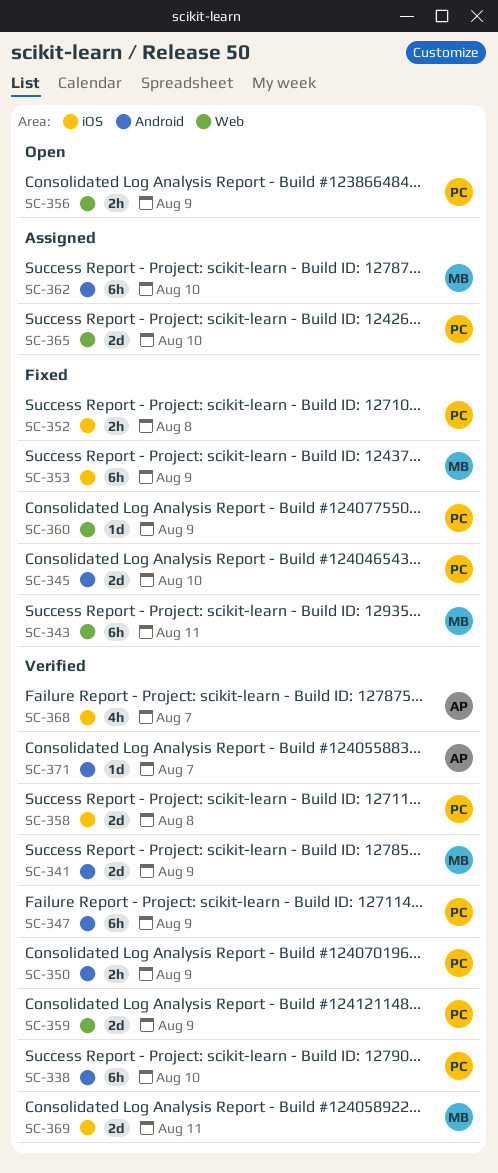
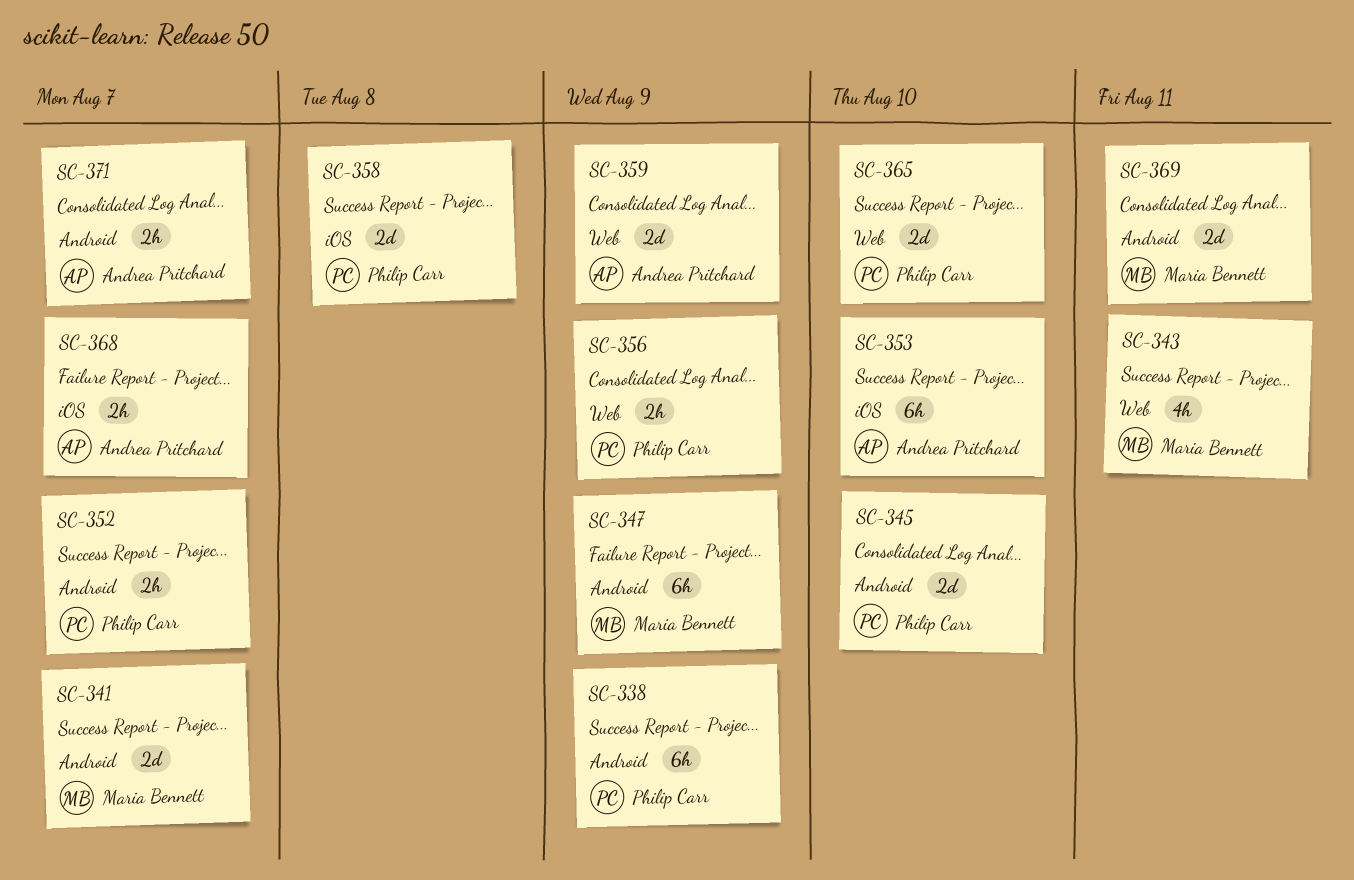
SC-338, due: Aug 10 -> Aug 9
SC-341, due: Aug 9 -> Aug 7
SC-343, estimate: 6h -> 4h
SC-347, owner: Philip Carr -> Maria Bennett
SC-350: present -> none
SC-352, label: iOS -> Android
SC-352, due: Aug 8 -> Aug 7
SC-353, owner: Maria Bennett -> Andrea Pritchard
SC-353, due: Aug 9 -> Aug 10
SC-359, owner: Philip Carr -> Andrea Pritchard
SC-360: present -> none
SC-362: present -> none
SC-368, estimate: 4h -> 2h
SC-369, label: iOS -> Android
SC-371, estimate: 1d -> 2h

